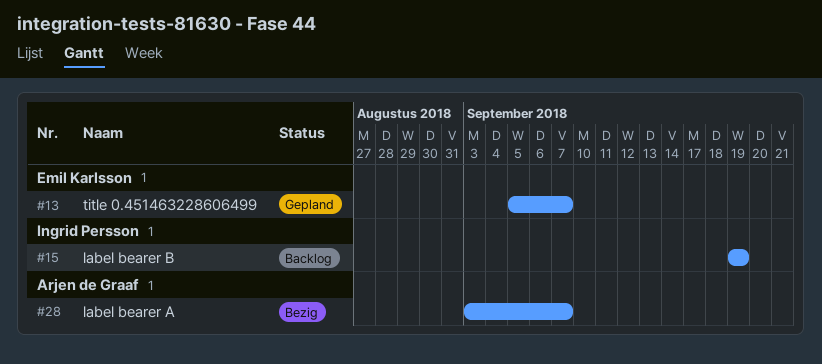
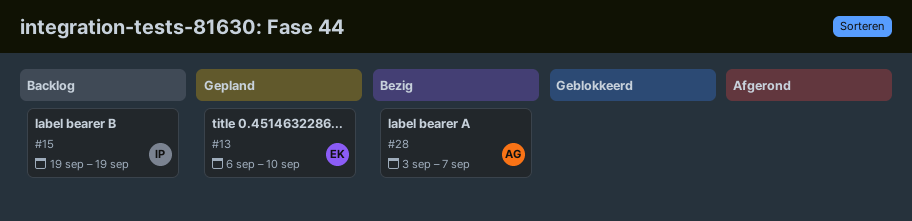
#13, start: Sep 5 -> Sep 6
#13, due: Sep 7 -> Sep 10

